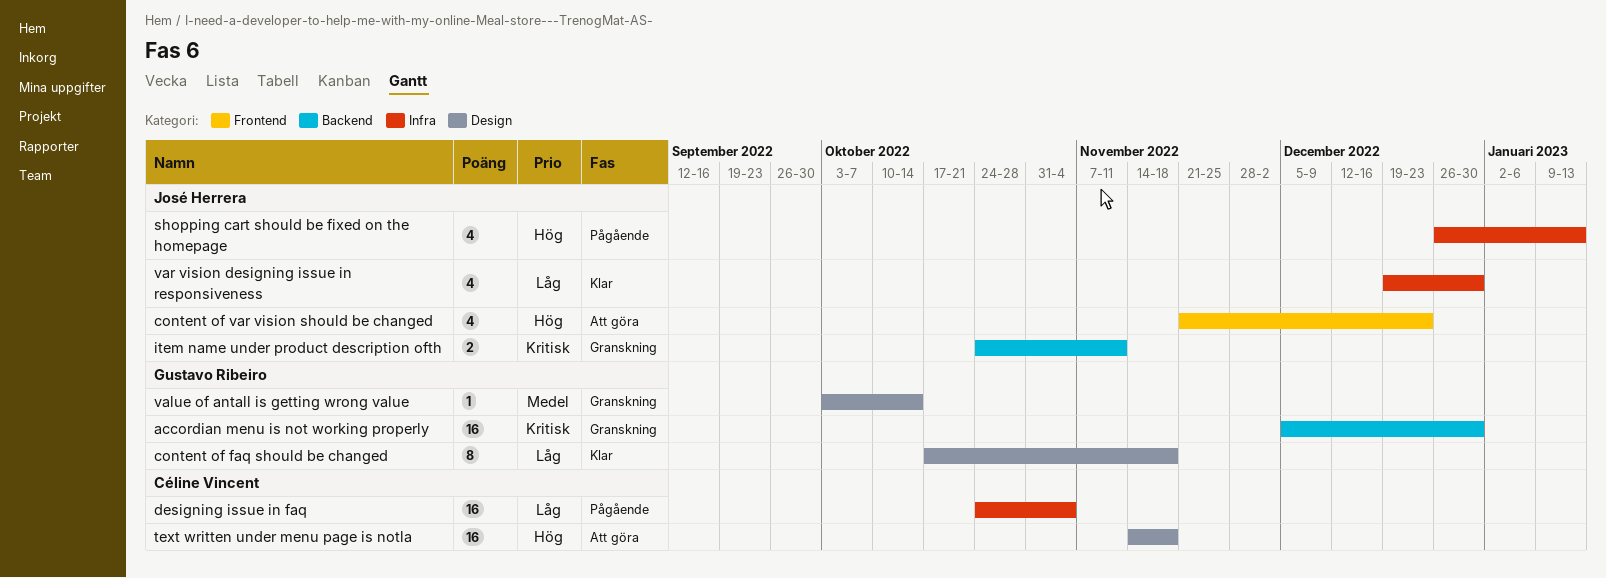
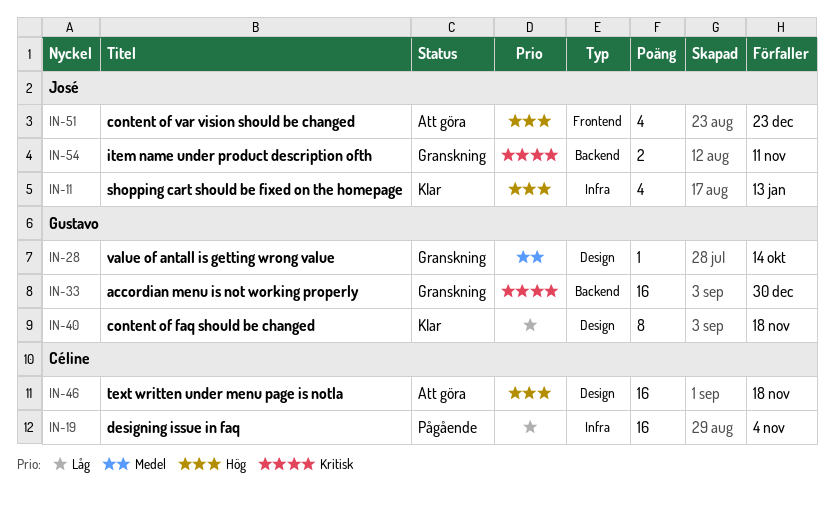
shopping cart should be fixed on the homepage, status: Pågående -> Klar
var vision designing issue in responsiveness: present -> none

